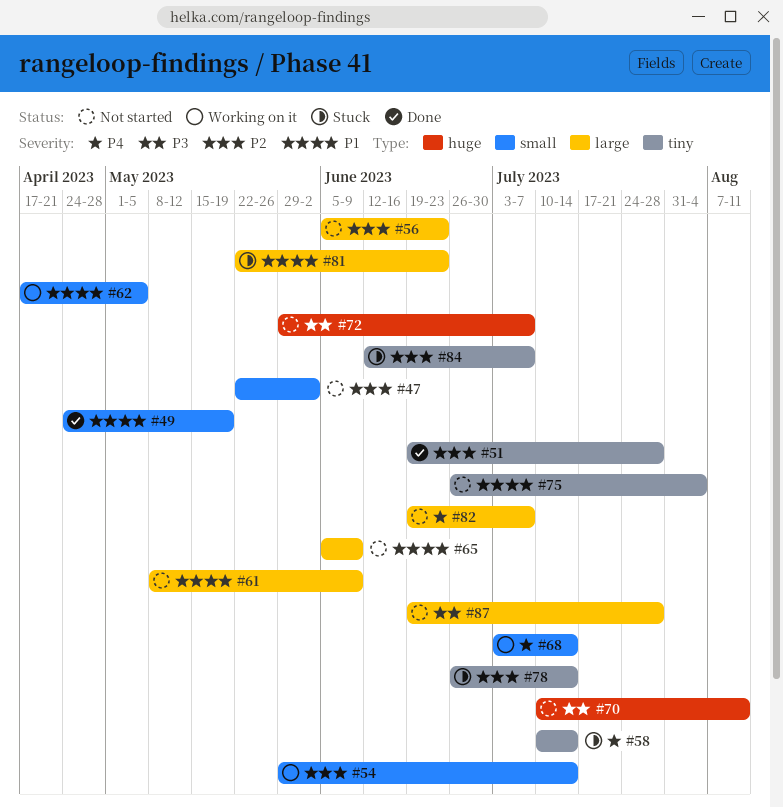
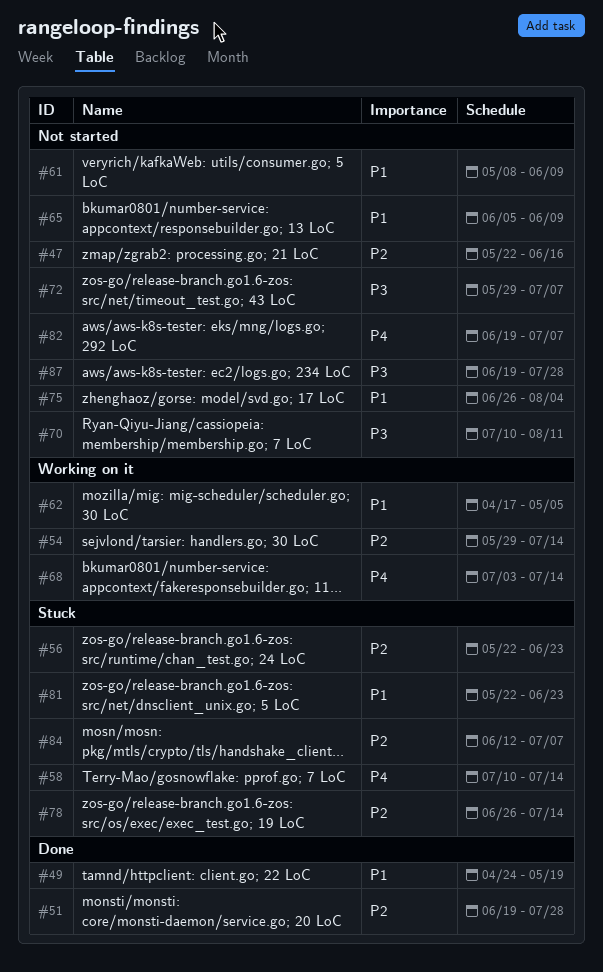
#47, due: Jun 2 -> Jun 16
#56, status: Not started -> Stuck
#56, start: Jun 5 -> May 22

